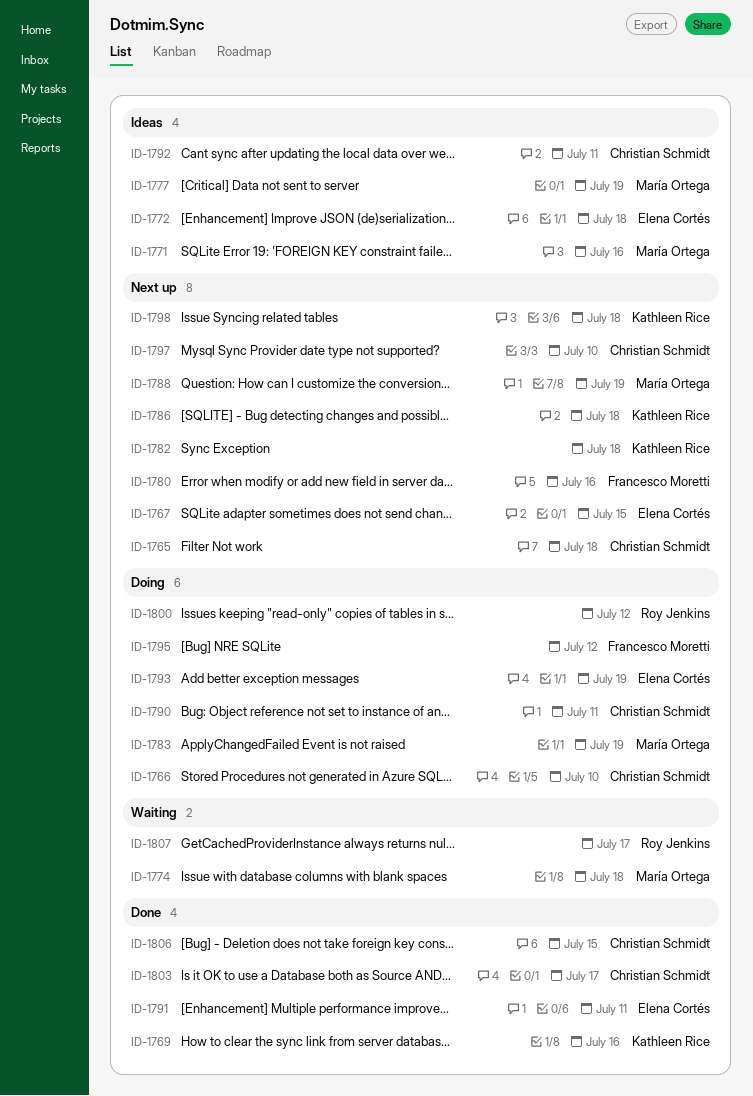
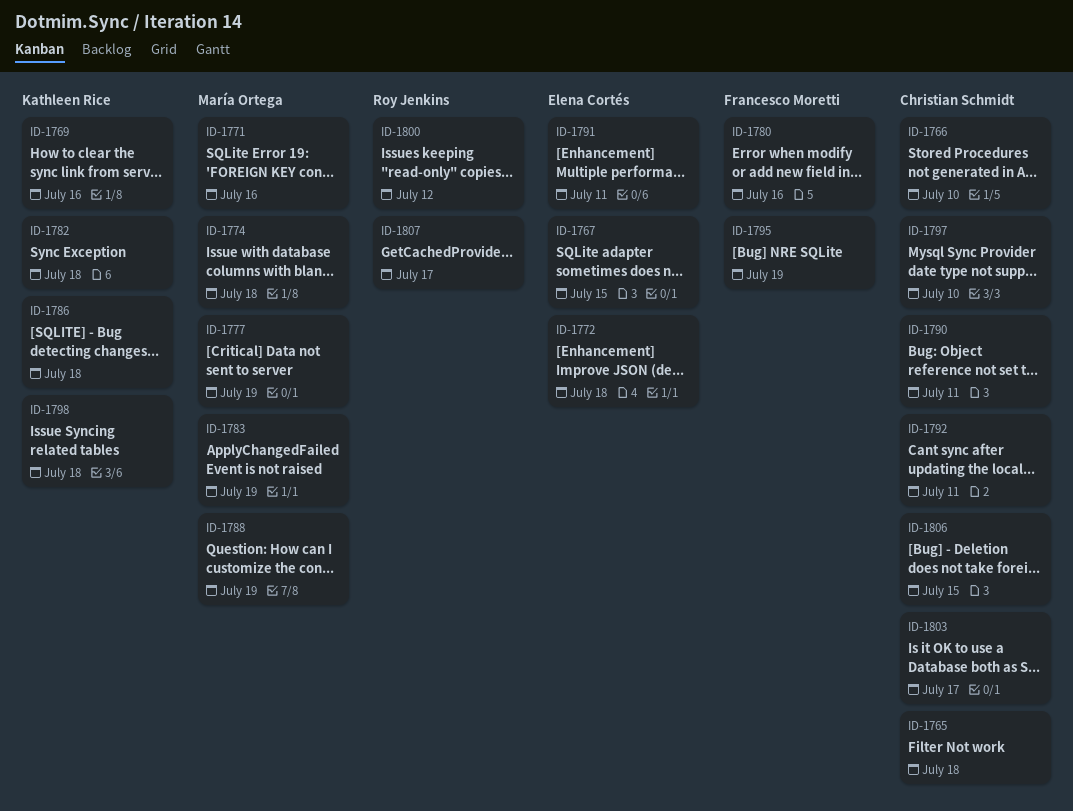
ID-1793: present -> none
ID-1795, due: Jul 12 -> Jul 19

